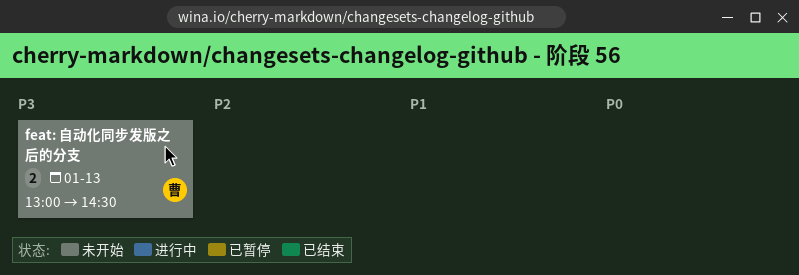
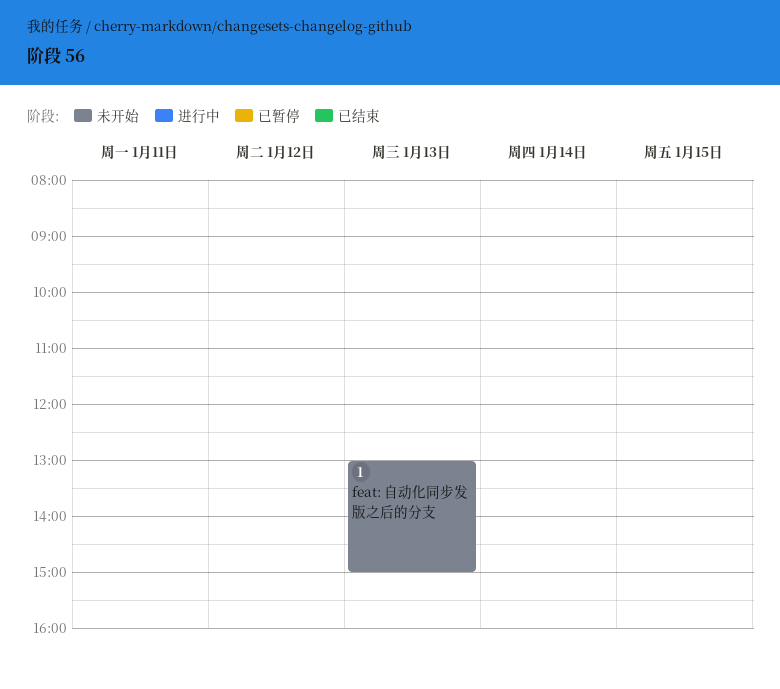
feat: 自动化同步发版之后的分支, estimate: 2 -> 1
feat: 自动化同步发版之后的分支, ends: 14:30 -> 15:00

